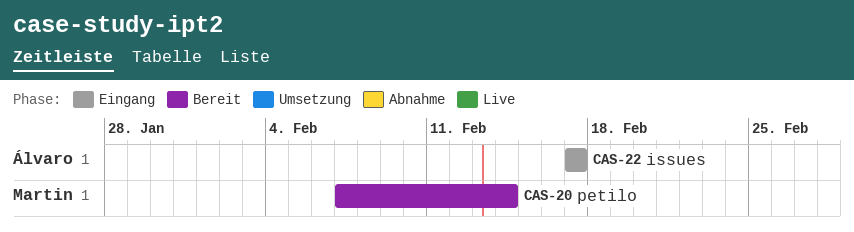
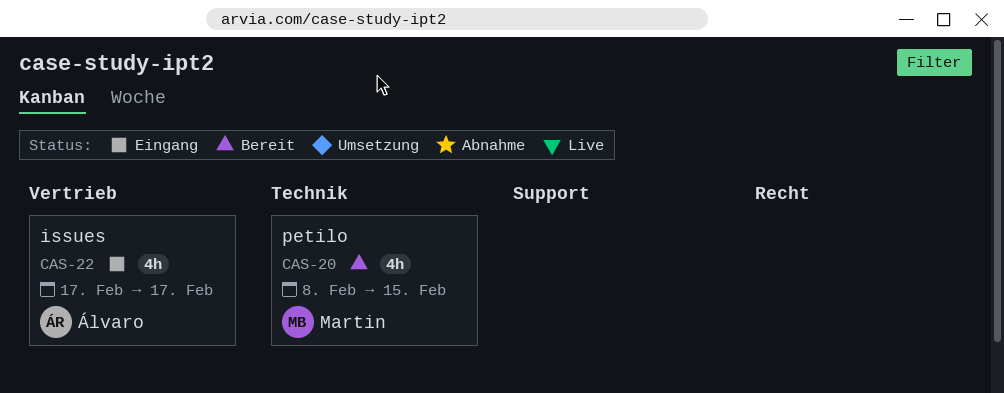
CAS-20, start: Feb 7 -> Feb 8
CAS-20, due: Feb 14 -> Feb 15

